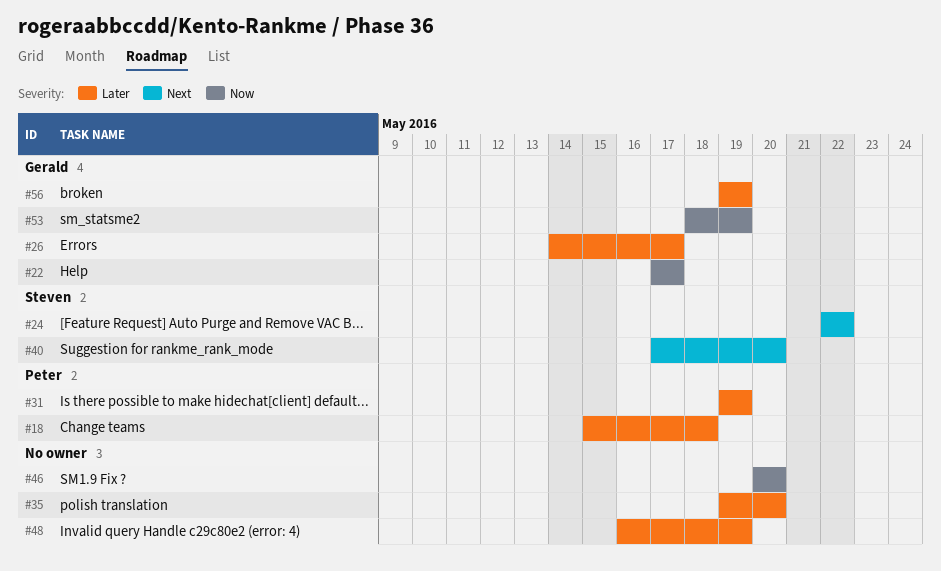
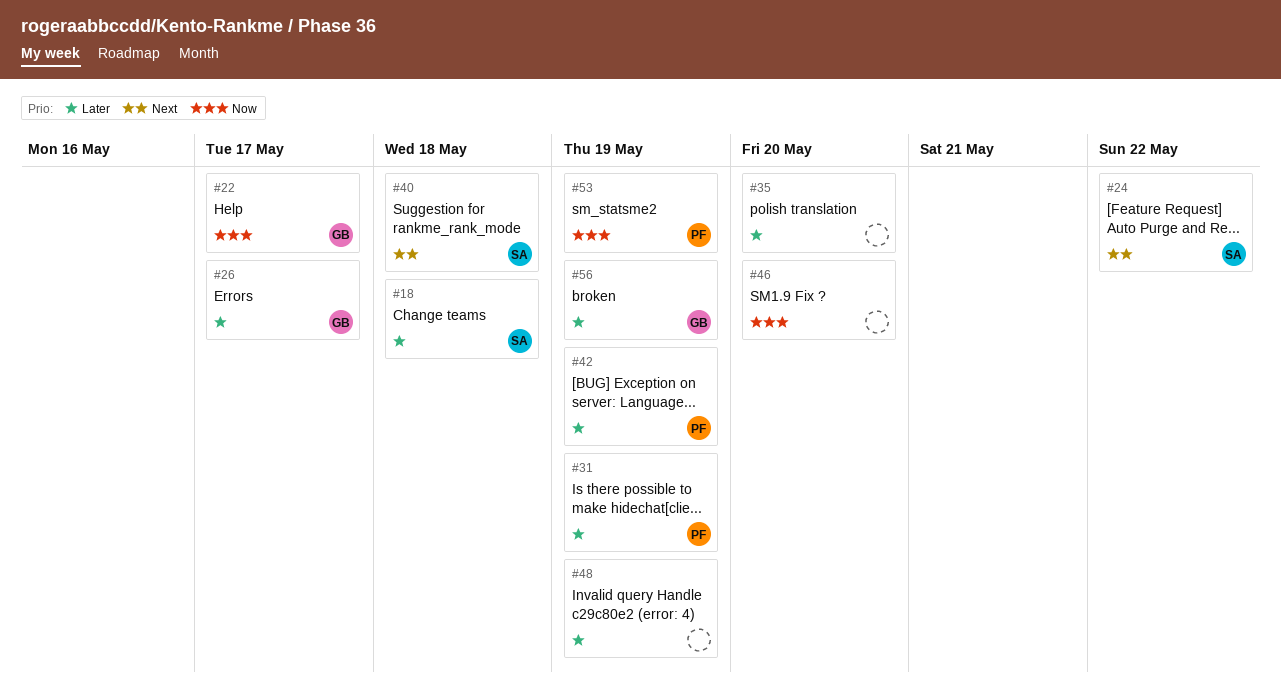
#18, owner: Peter -> Steven
#40, due: May 20 -> May 18
#42: none -> present
#53, owner: Gerald -> Peter

